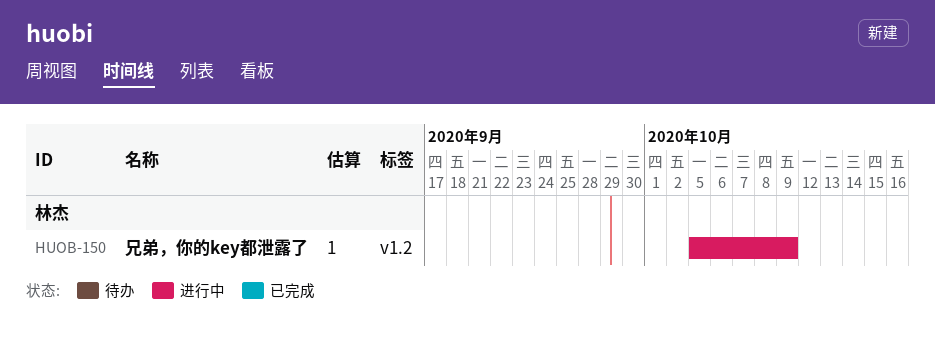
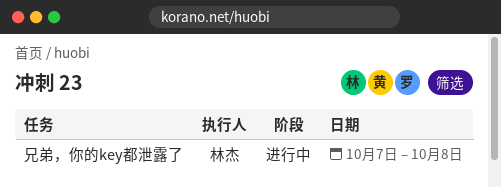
兄弟，你的key都泄露了, start: Oct 5 -> Oct 7
兄弟，你的key都泄露了, due: Oct 9 -> Oct 8

